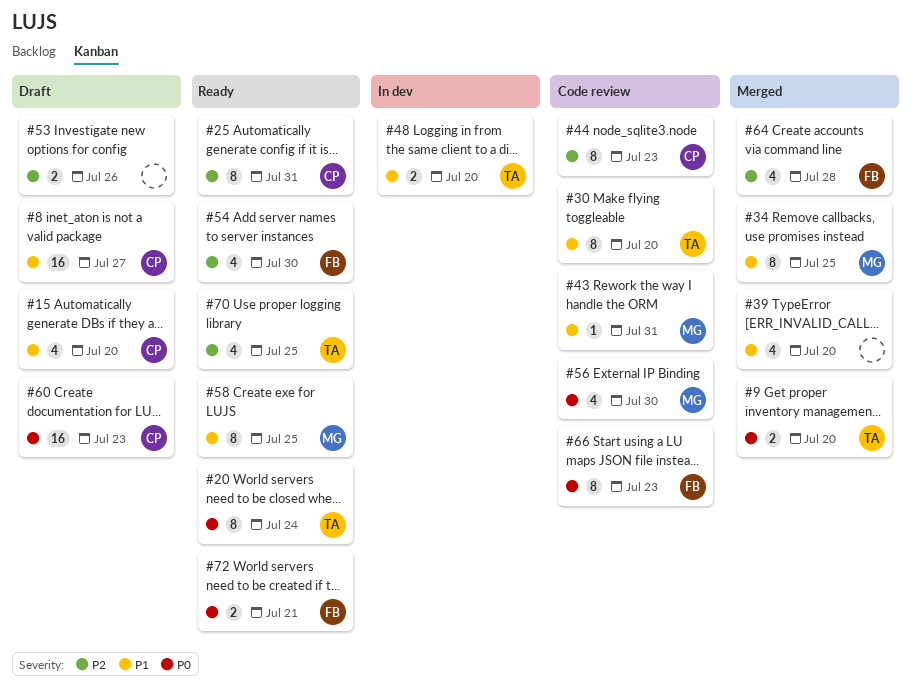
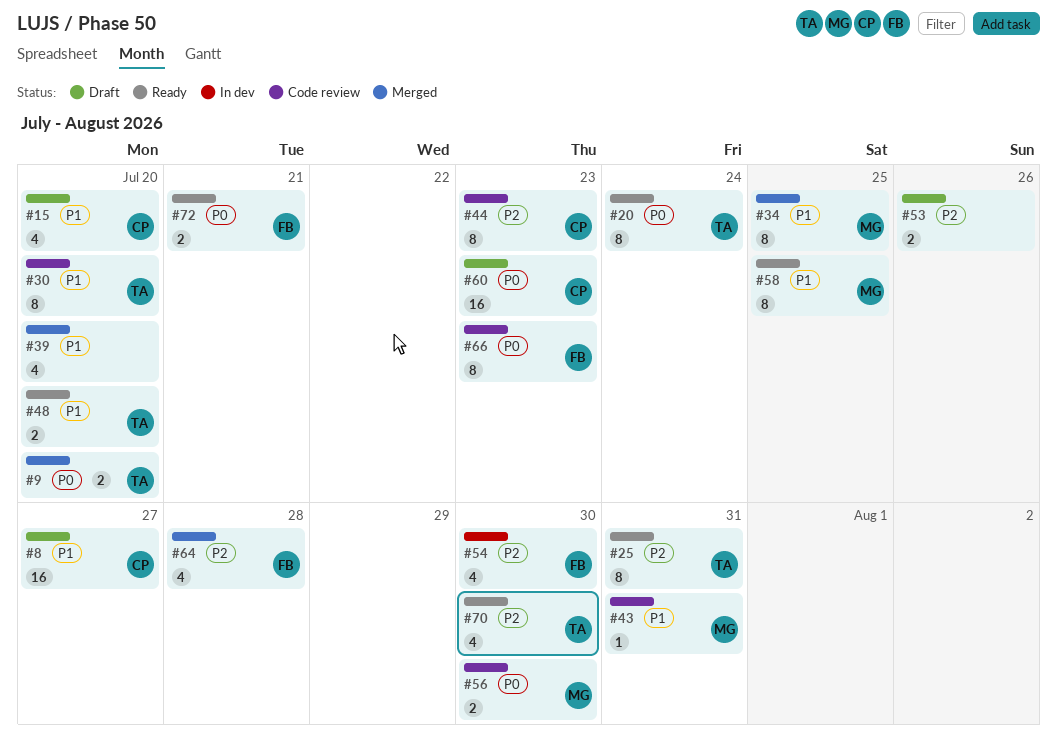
#25, owner: CP -> TA
#48, status: In dev -> Ready
#54, status: Ready -> In dev
#56, estimate: 4 -> 2
#70, due: Jul 25 -> Jul 30

